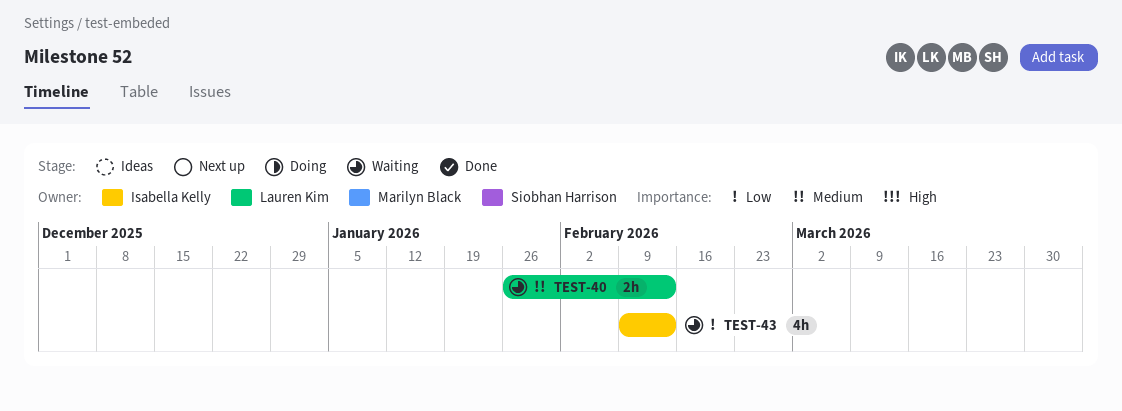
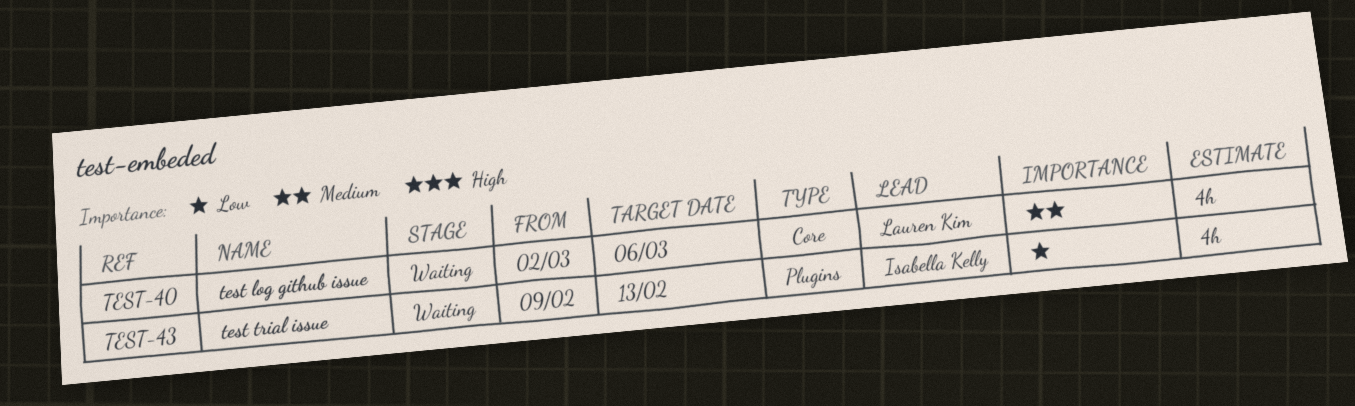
TEST-40, estimate: 2h -> 4h
TEST-40, start: Jan 26 -> Mar 2
TEST-40, due: Feb 13 -> Mar 6

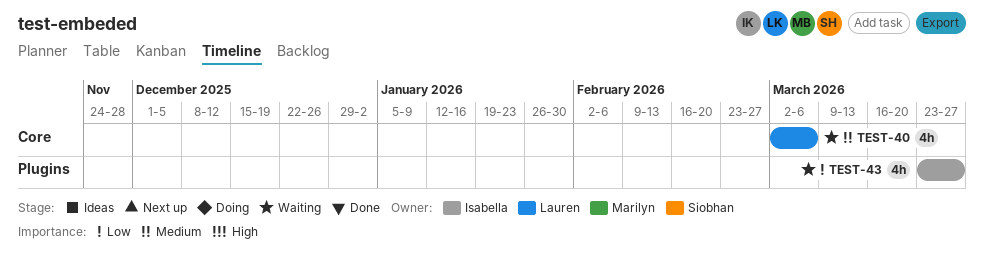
TEST-43, start: Feb 9 -> Mar 23
TEST-43, due: Feb 13 -> Mar 27

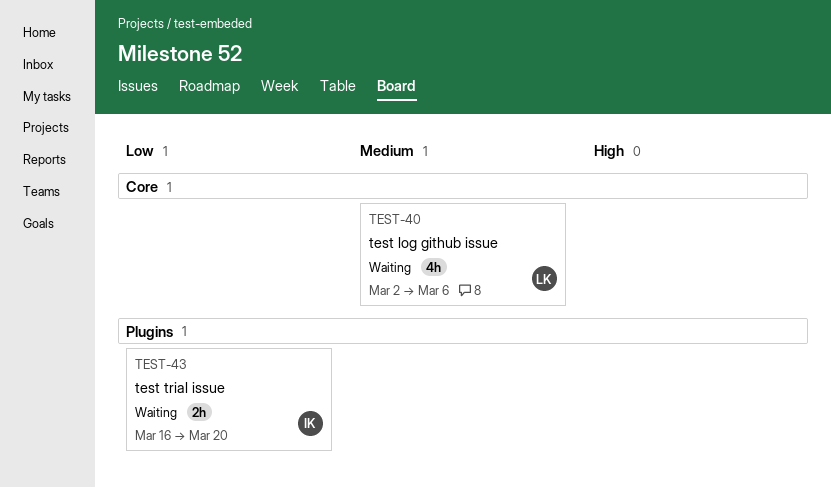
TEST-43, estimate: 4h -> 2h
TEST-43, start: Mar 23 -> Mar 16
TEST-43, due: Mar 27 -> Mar 20

